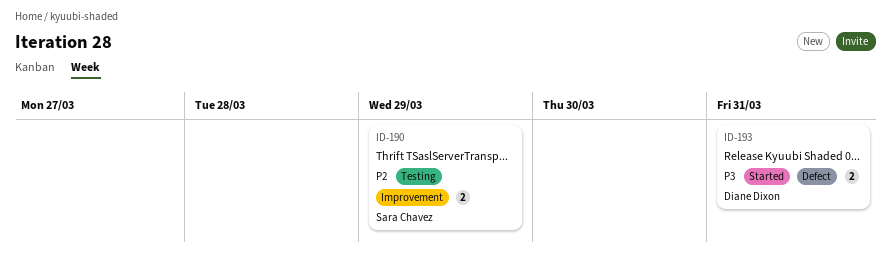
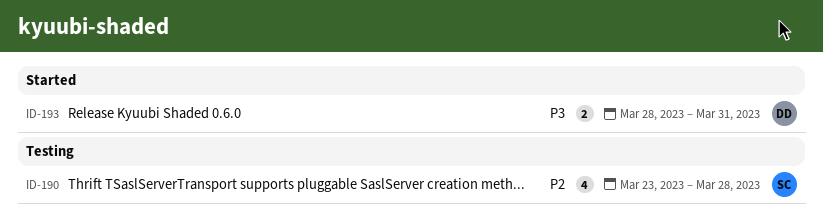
ID-190, estimate: 2 -> 4
ID-190, due: Mar 29 -> Mar 28

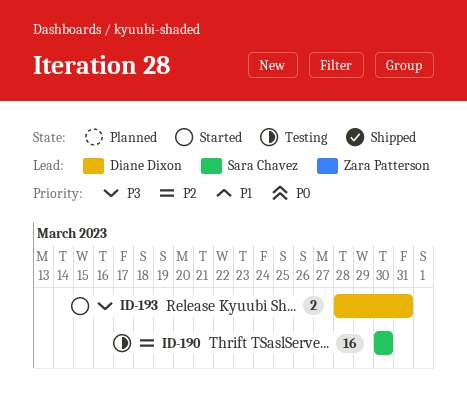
ID-190, estimate: 4 -> 16
ID-190, start: Mar 23 -> Mar 30
ID-190, due: Mar 28 -> Mar 30

